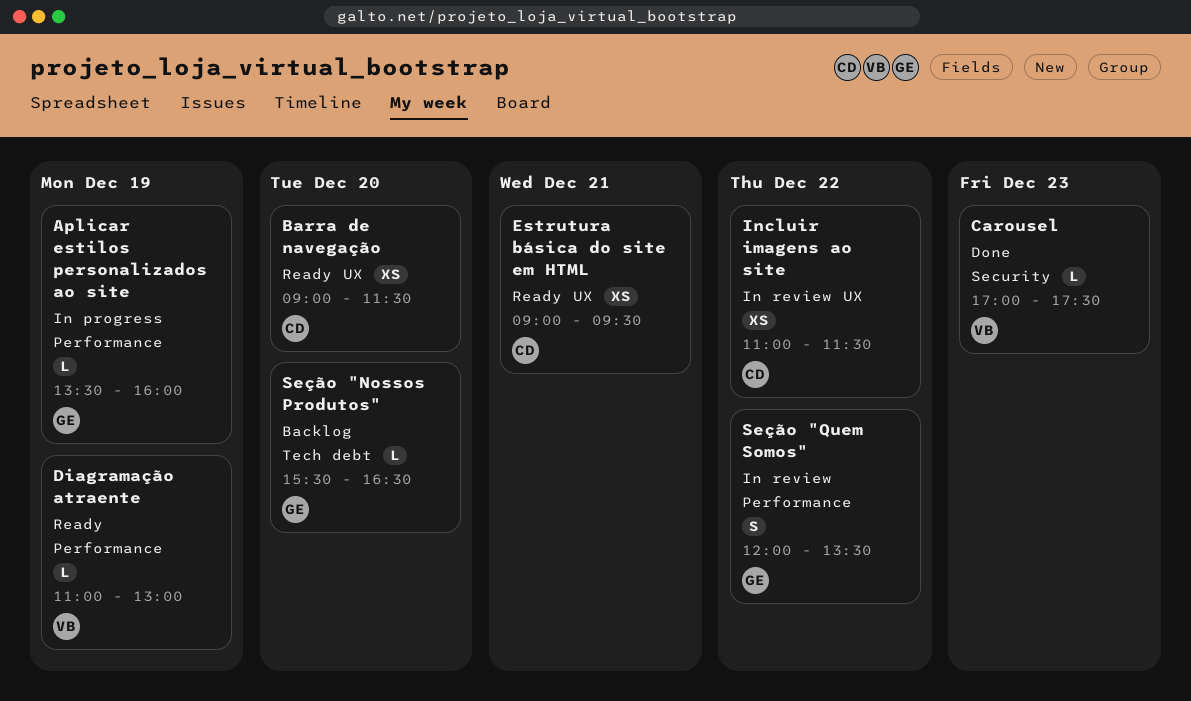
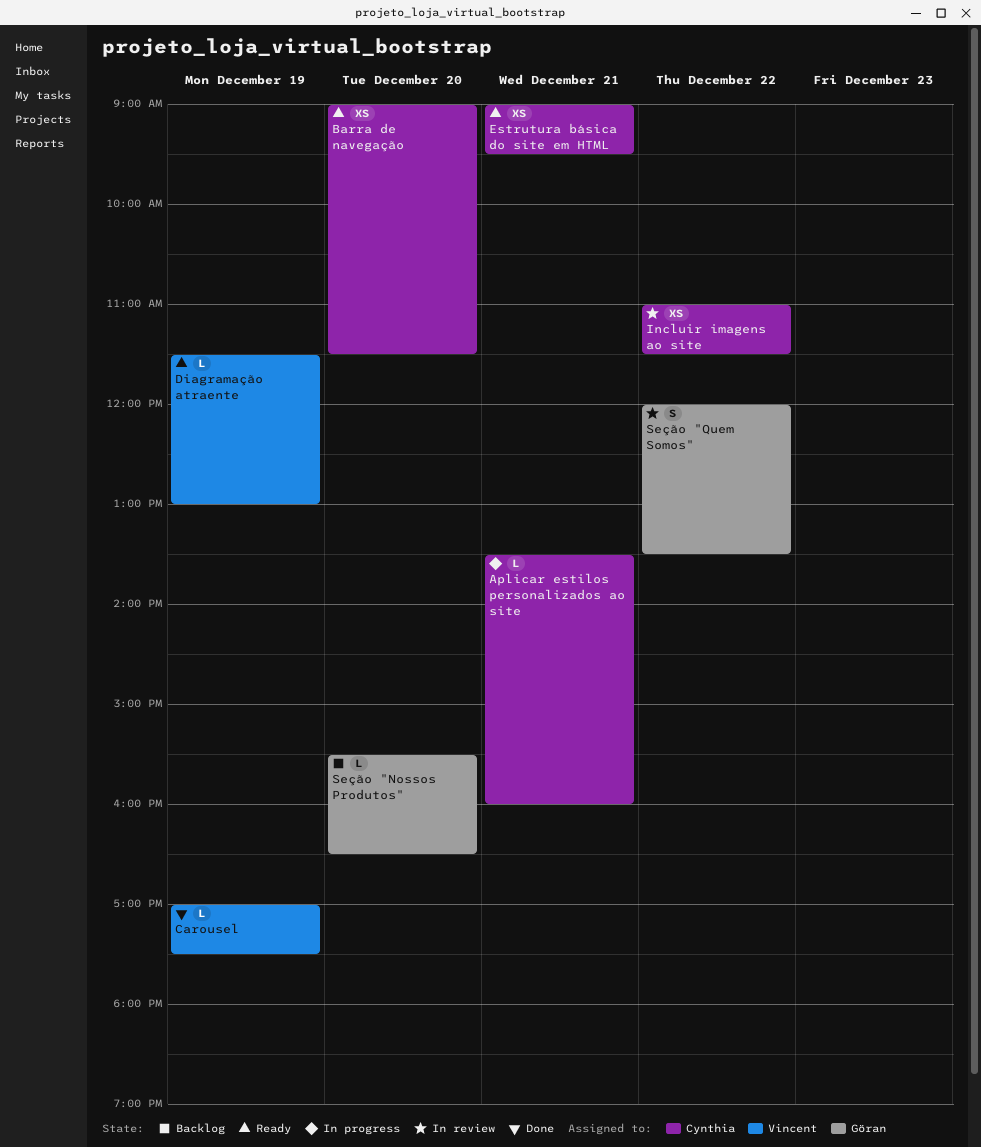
Aplicar estilos personalizados ao site, owner: Göran -> Cynthia
Aplicar estilos personalizados ao site, day: Dec 19 -> Dec 21
Carousel, day: Dec 23 -> Dec 19
Diagramação atraente, begins: 11:00 -> 11:30

